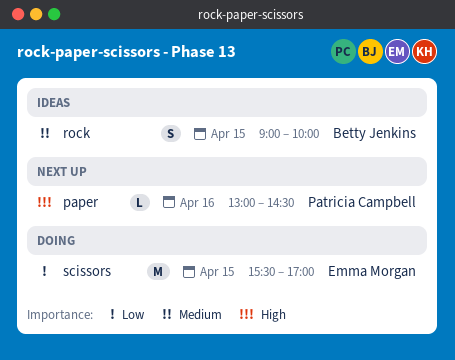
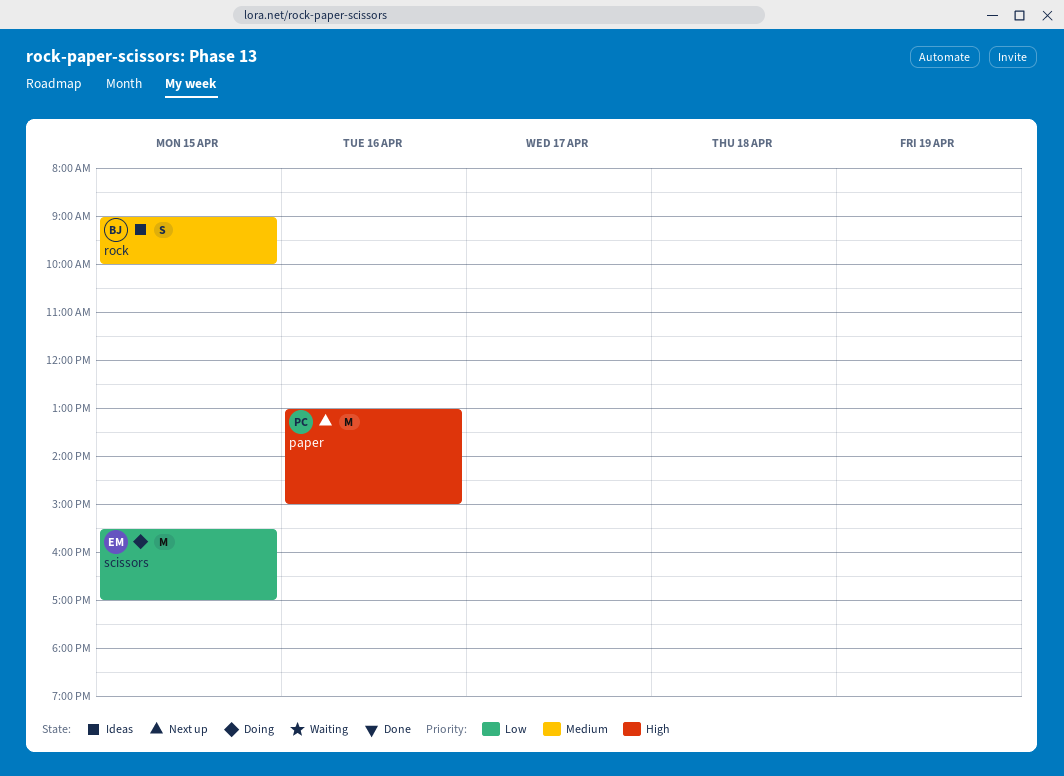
paper, estimate: L -> M
paper, ends: 14:30 -> 15:00

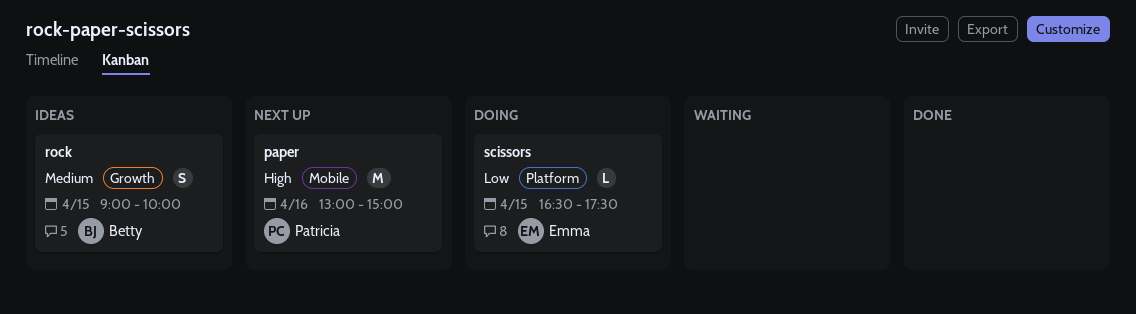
scissors, estimate: M -> L
scissors, begins: 15:30 -> 16:30
scissors, ends: 17:00 -> 17:30

